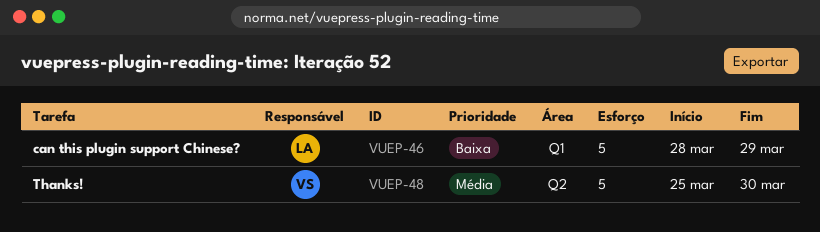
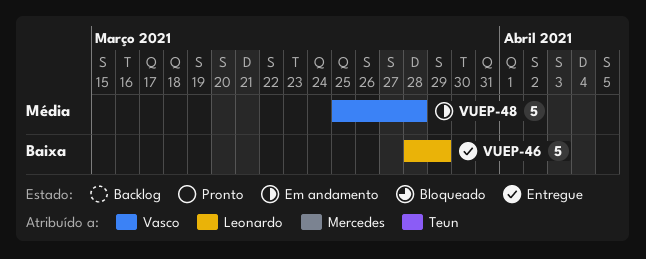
VUEP-48, due: Mar 30 -> Mar 28

